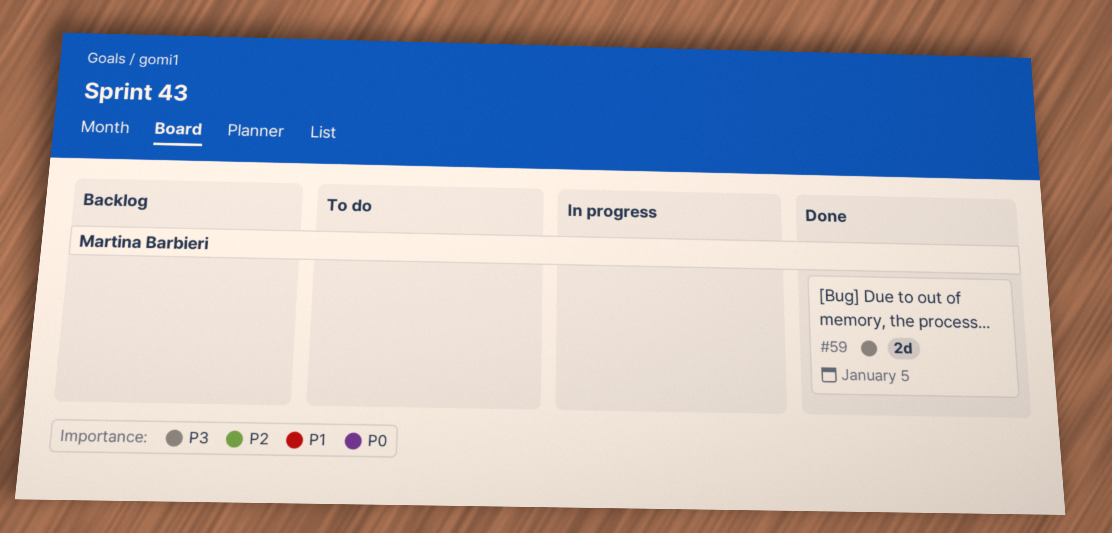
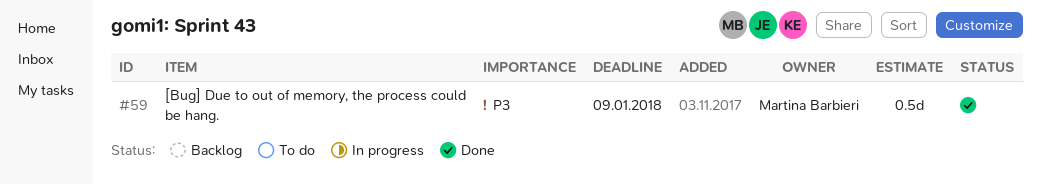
#59, estimate: 2d -> 0.5d
#59, due: Jan 5 -> Jan 9

